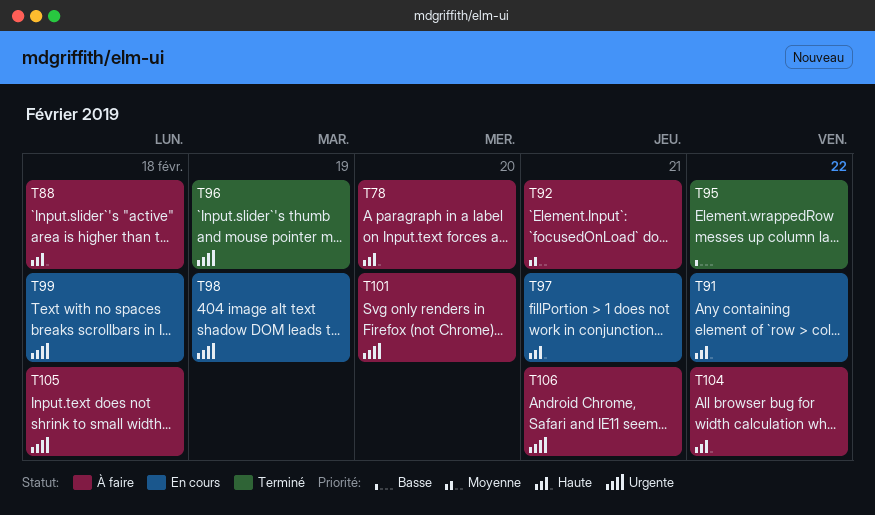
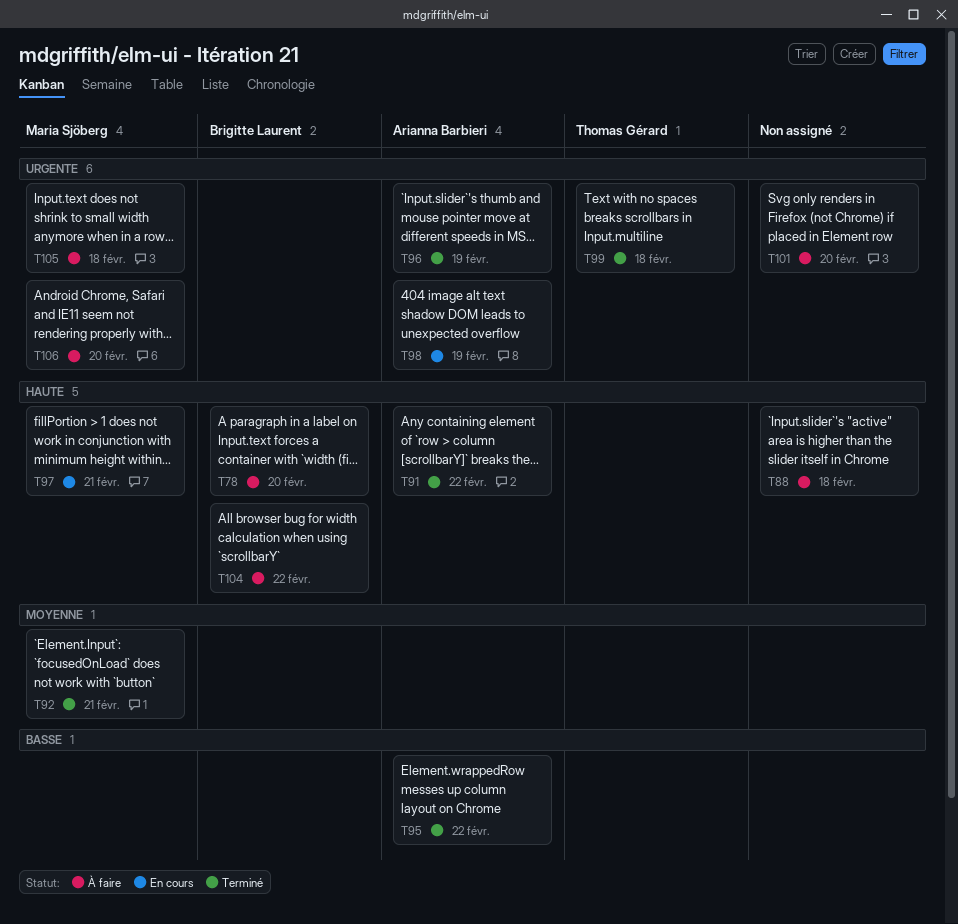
T91, status: En cours -> Terminé
T92, status: À faire -> Terminé
T99, status: En cours -> Terminé
T106, due: Feb 21 -> Feb 20

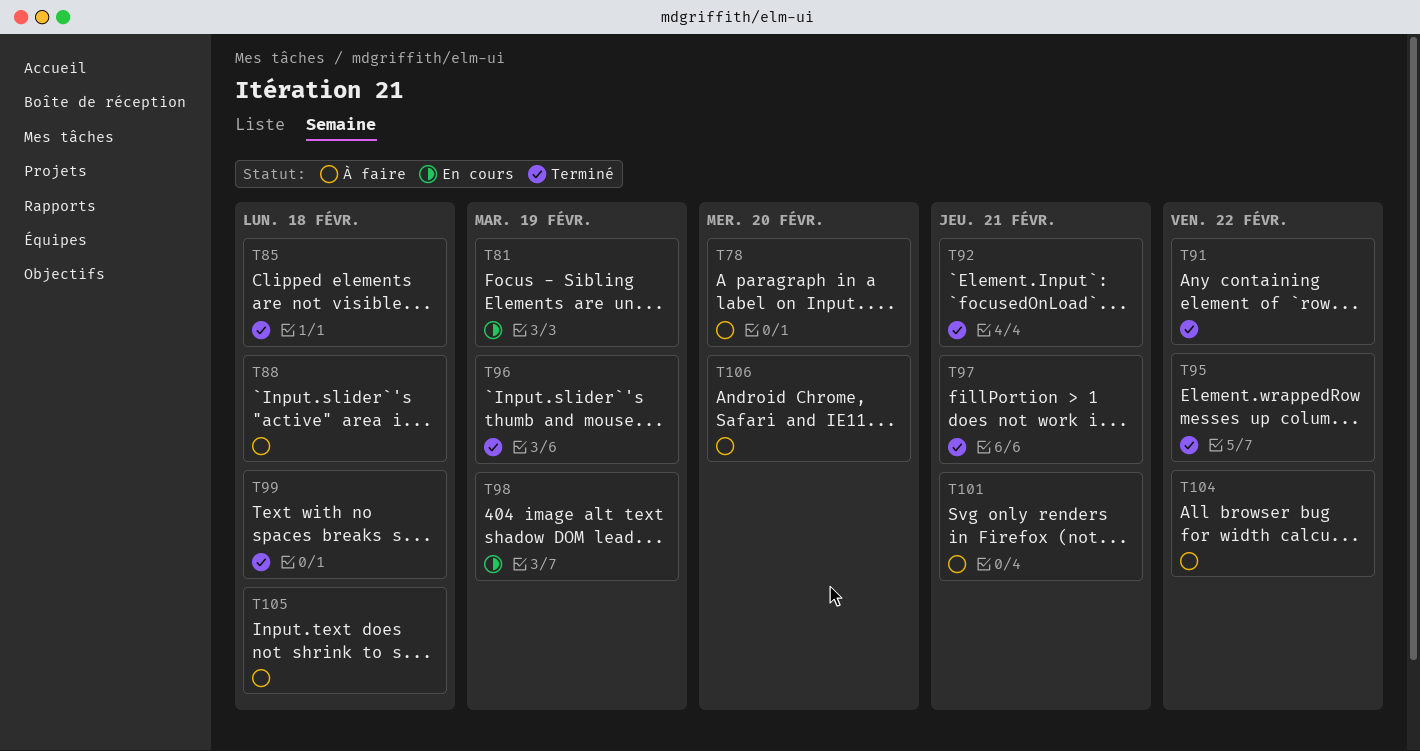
T81: none -> present
T85: none -> present
T97, status: En cours -> Terminé
T101, due: Feb 20 -> Feb 21

